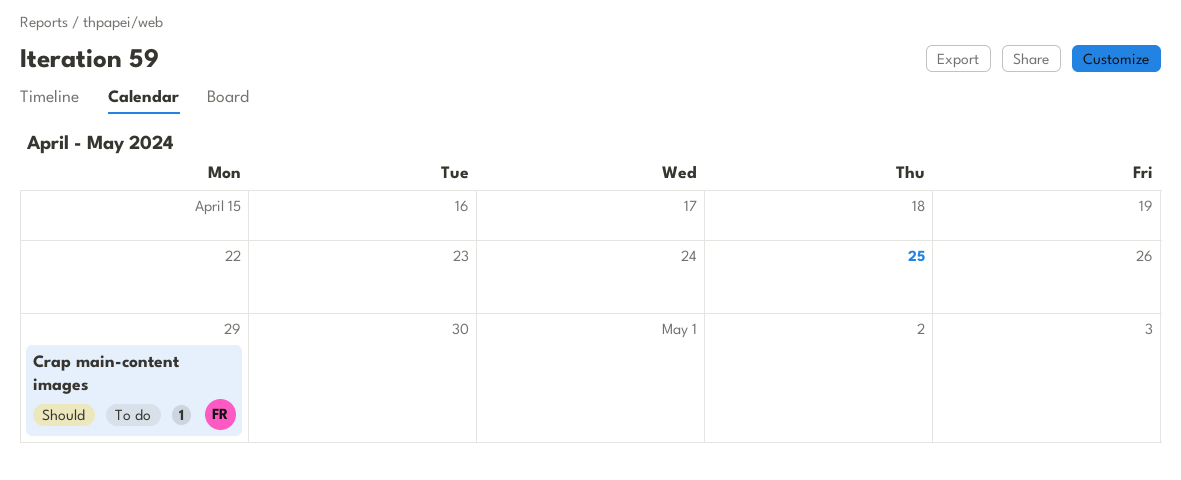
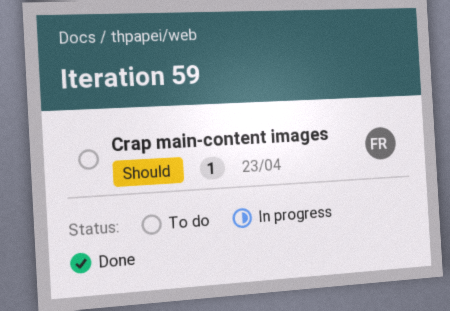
Crap main-content images, due: Apr 29 -> Apr 23

